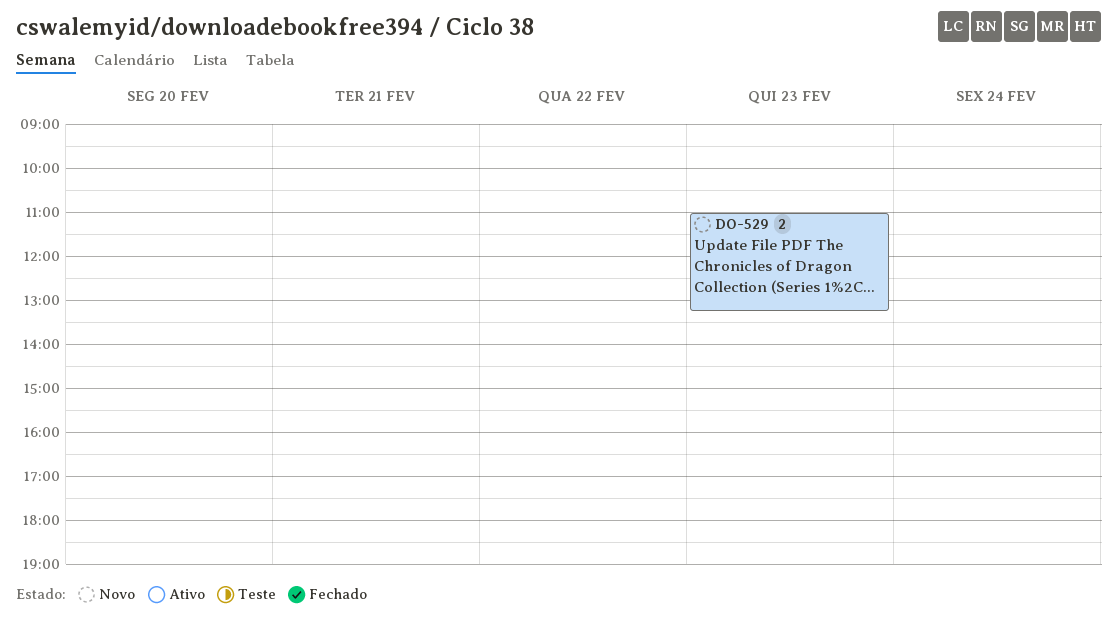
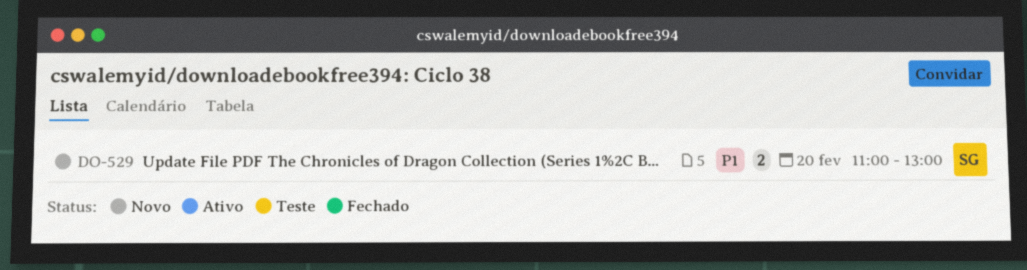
DO-529, day: Feb 23 -> Feb 20
DO-529, ends: 13:15 -> 13:00

